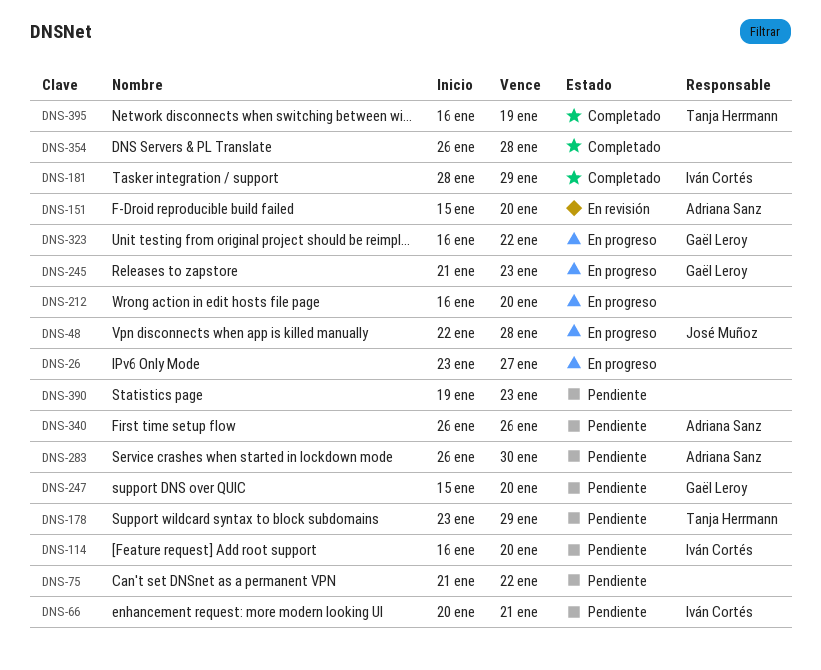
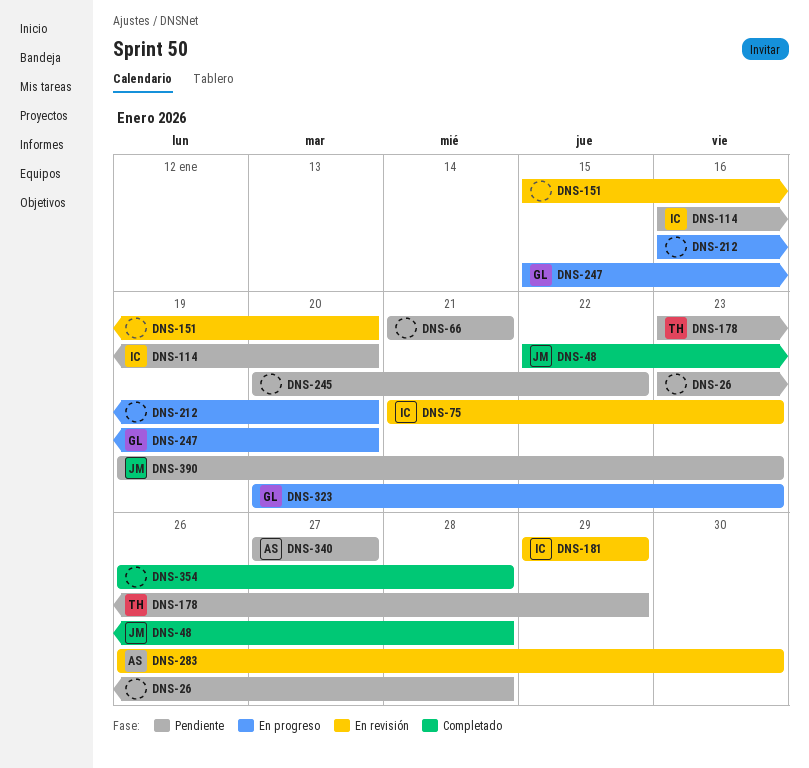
DNS-26, status: En progreso -> Pendiente
DNS-26, due: Jan 27 -> Jan 28
DNS-48, status: En progreso -> Completado
DNS-66, owner: Iván Cortés -> none
DNS-66, start: Jan 20 -> Jan 21
DNS-75, status: Pendiente -> En revisión
DNS-75, owner: none -> Iván Cortés
DNS-75, due: Jan 22 -> Jan 23
DNS-151, owner: Adriana Sanz -> none
DNS-181, status: Completado -> En revisión
DNS-181, start: Jan 28 -> Jan 29
DNS-245, status: En progreso -> Pendiente
DNS-245, owner: Gaël Leroy -> none
DNS-245, start: Jan 21 -> Jan 20
DNS-245, due: Jan 23 -> Jan 22
DNS-247, status: Pendiente -> En progreso
DNS-283, status: Pendiente -> En revisión
DNS-323, start: Jan 16 -> Jan 20
DNS-323, due: Jan 22 -> Jan 23
DNS-340, start: Jan 26 -> Jan 27
DNS-340, due: Jan 26 -> Jan 27
DNS-390, owner: none -> José Muñoz
DNS-395: present -> none

